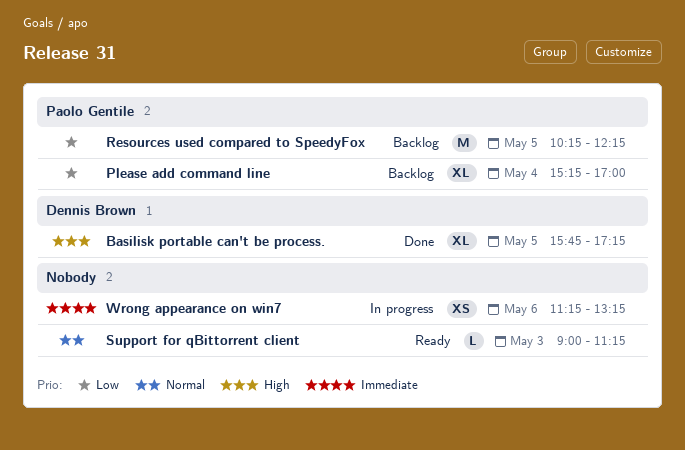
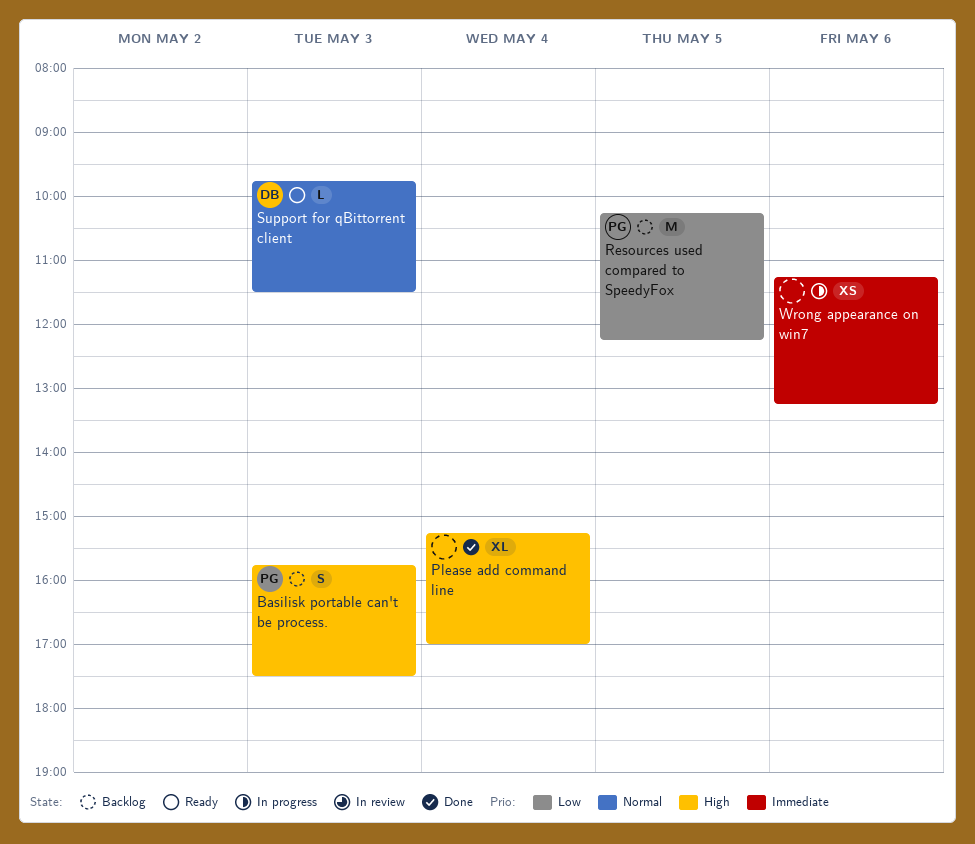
Basilisk portable can't be process., status: Done -> Backlog
Basilisk portable can't be process., owner: Dennis Brown -> Paolo Gentile
Basilisk portable can't be process., estimate: XL -> S
Basilisk portable can't be process., day: May 5 -> May 3
Basilisk portable can't be process., ends: 17:15 -> 17:30
Please add command line, status: Backlog -> Done
Please add command line, owner: Paolo Gentile -> none
Please add command line, priority: Low -> High
Support for qBittorrent client, owner: none -> Dennis Brown
Support for qBittorrent client, begins: 09:00 -> 09:45
Support for qBittorrent client, ends: 11:15 -> 11:30

